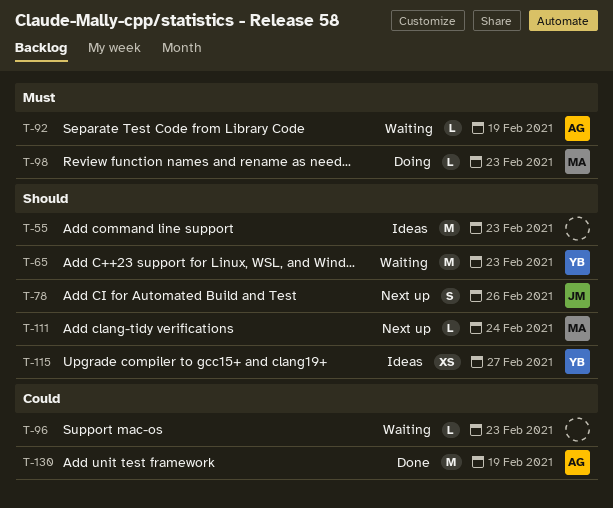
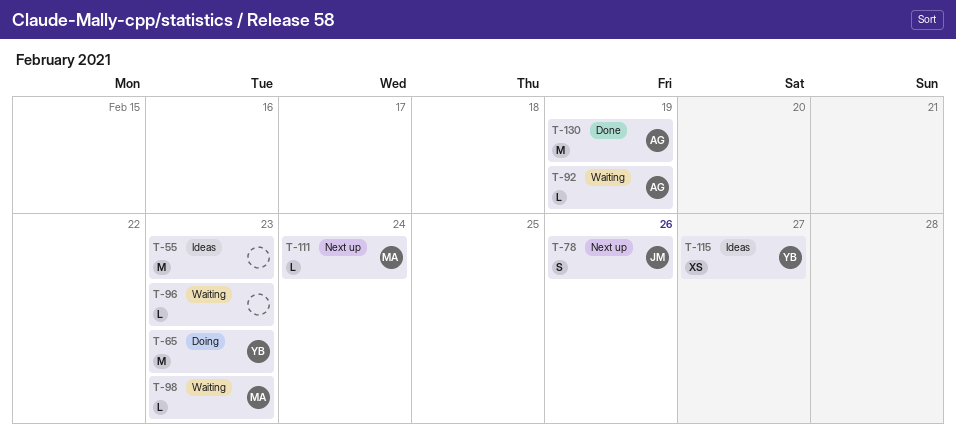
T-65, status: Waiting -> Doing
T-98, status: Doing -> Waiting

